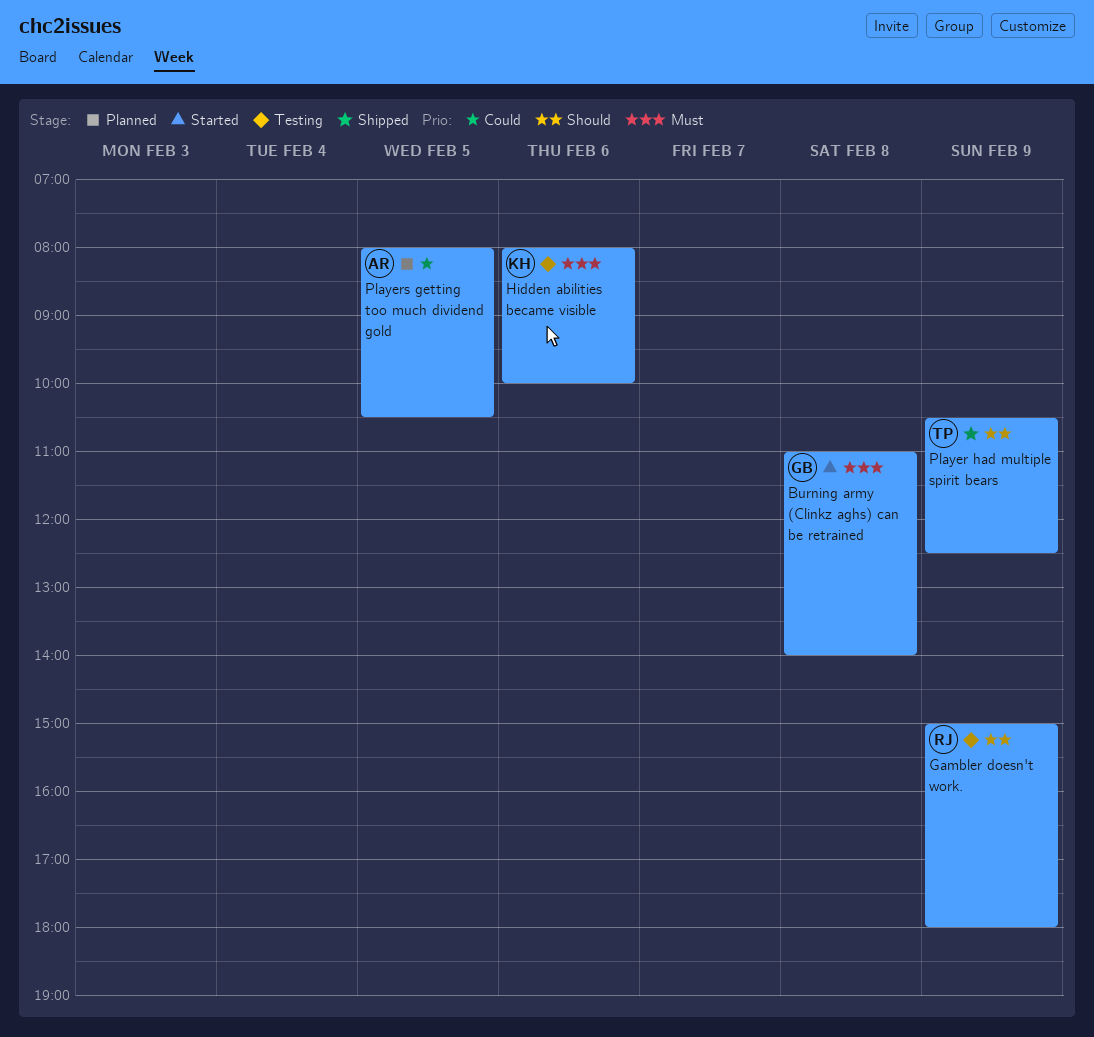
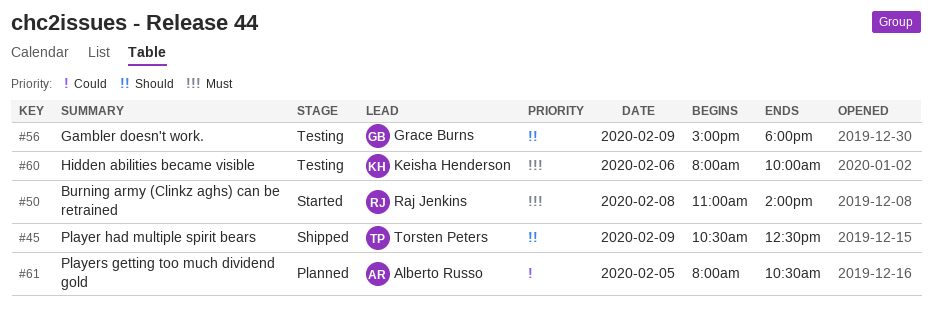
Burning army (Clinkz aghs) can be retrained, owner: Grace Burns -> Raj Jenkins
Gambler doesn't work., owner: Raj Jenkins -> Grace Burns

